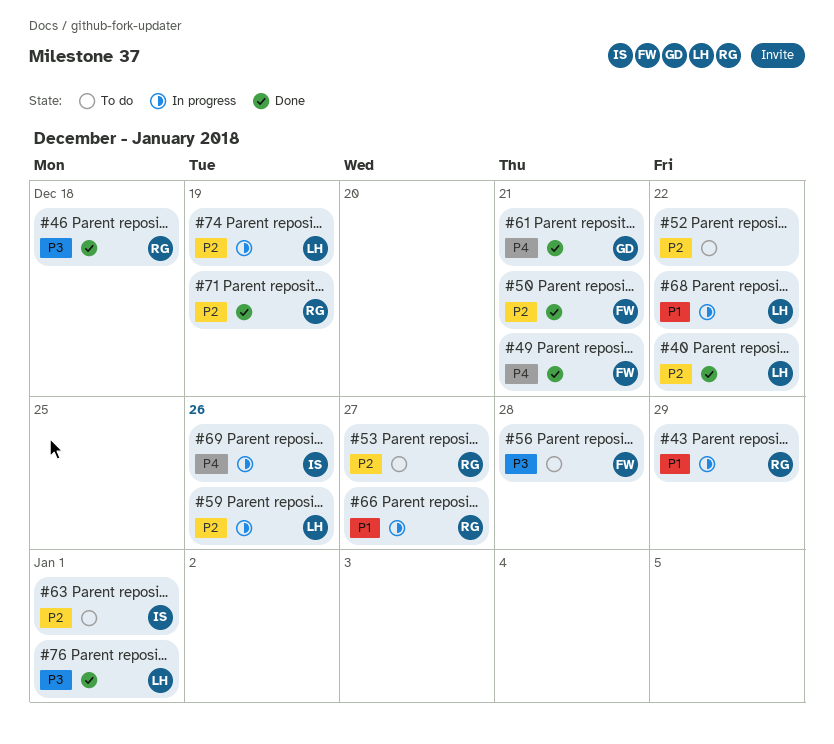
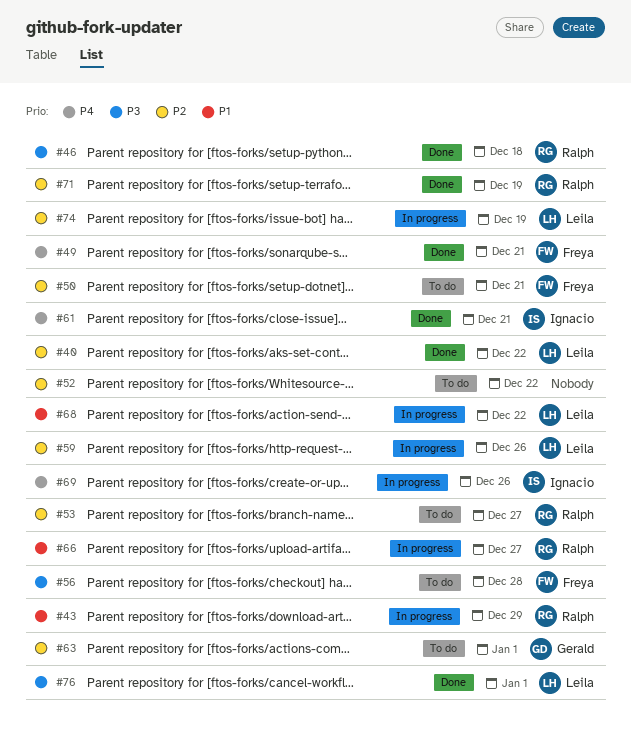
#50, status: Done -> To do
#61, owner: Gerald -> Ignacio
#63, owner: Ignacio -> Gerald

